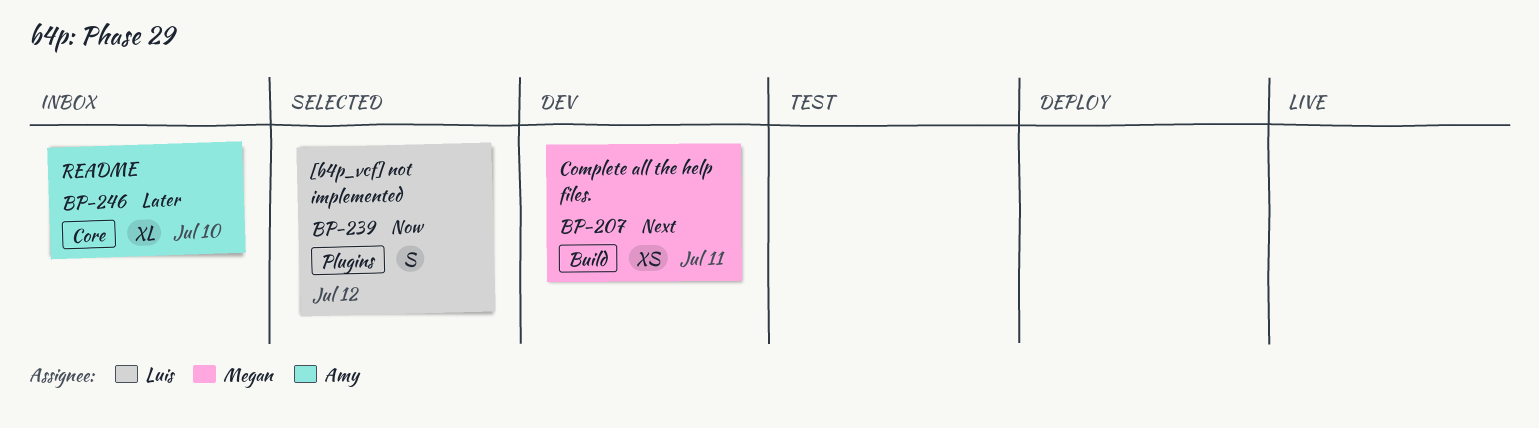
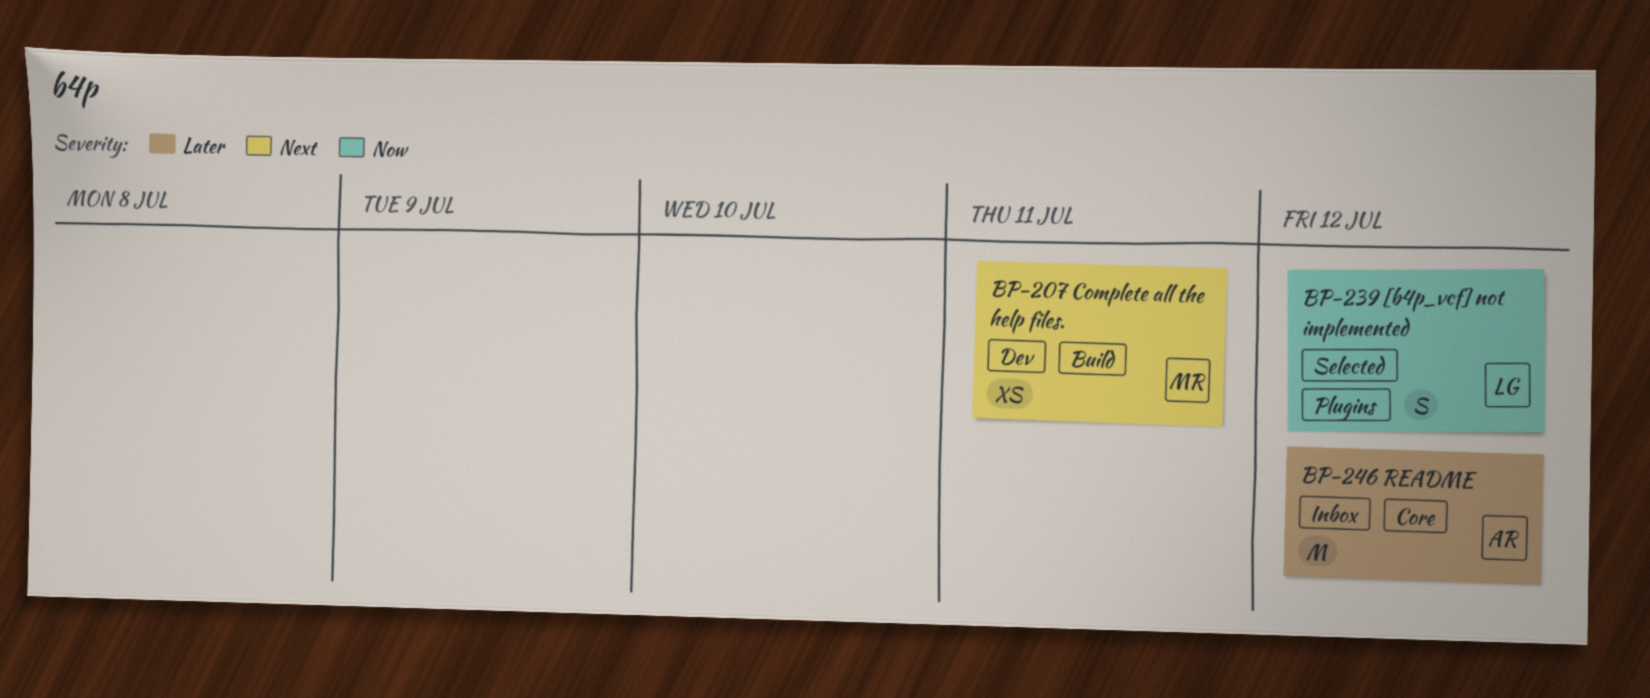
BP-246, estimate: XL -> M
BP-246, due: Jul 10 -> Jul 12

